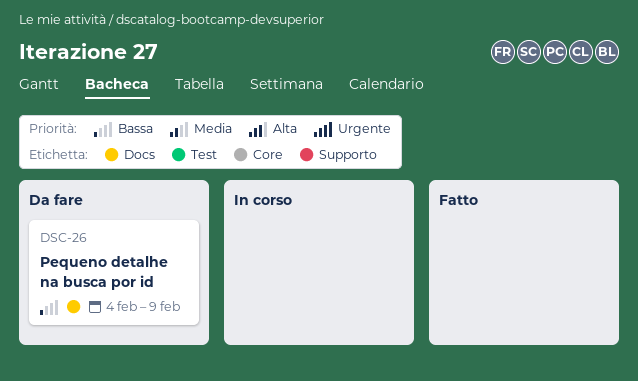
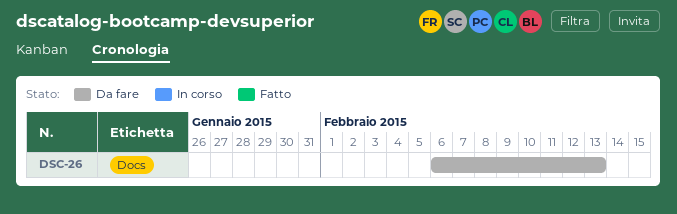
DSC-26, start: Feb 4 -> Feb 6
DSC-26, due: Feb 9 -> Feb 13

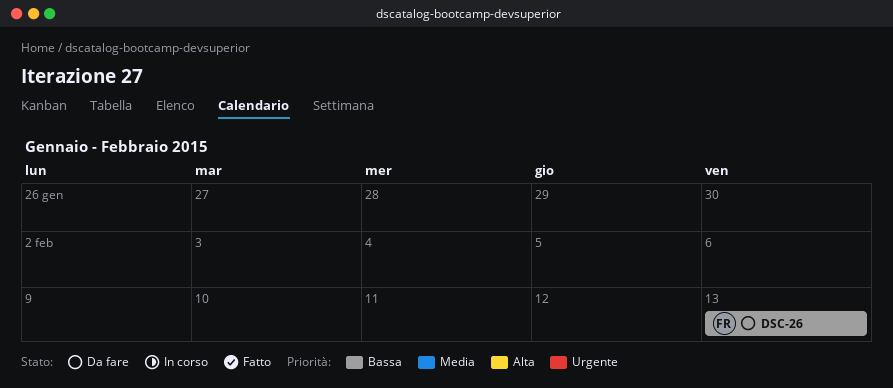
DSC-26, start: Feb 6 -> Feb 13

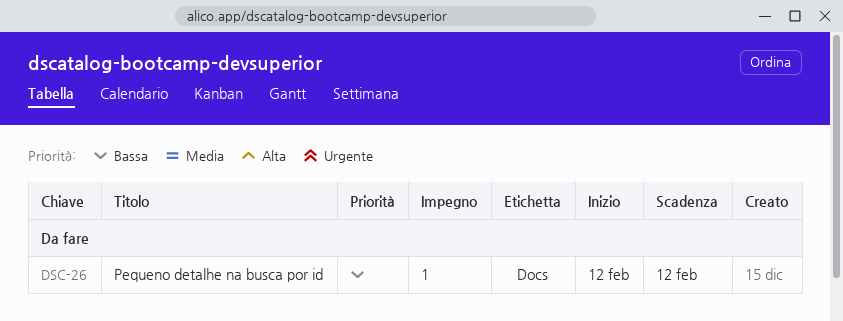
DSC-26, start: Feb 13 -> Feb 12
DSC-26, due: Feb 13 -> Feb 12

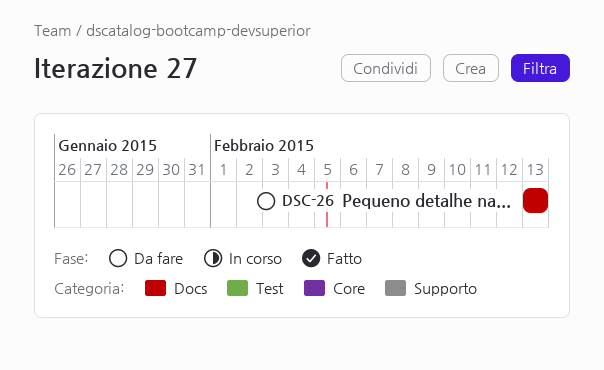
DSC-26, start: Feb 12 -> Feb 13
DSC-26, due: Feb 12 -> Feb 13

